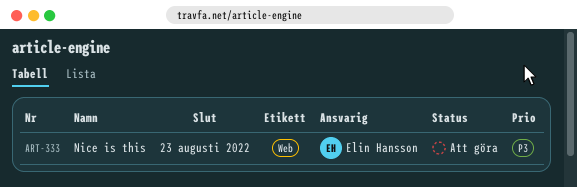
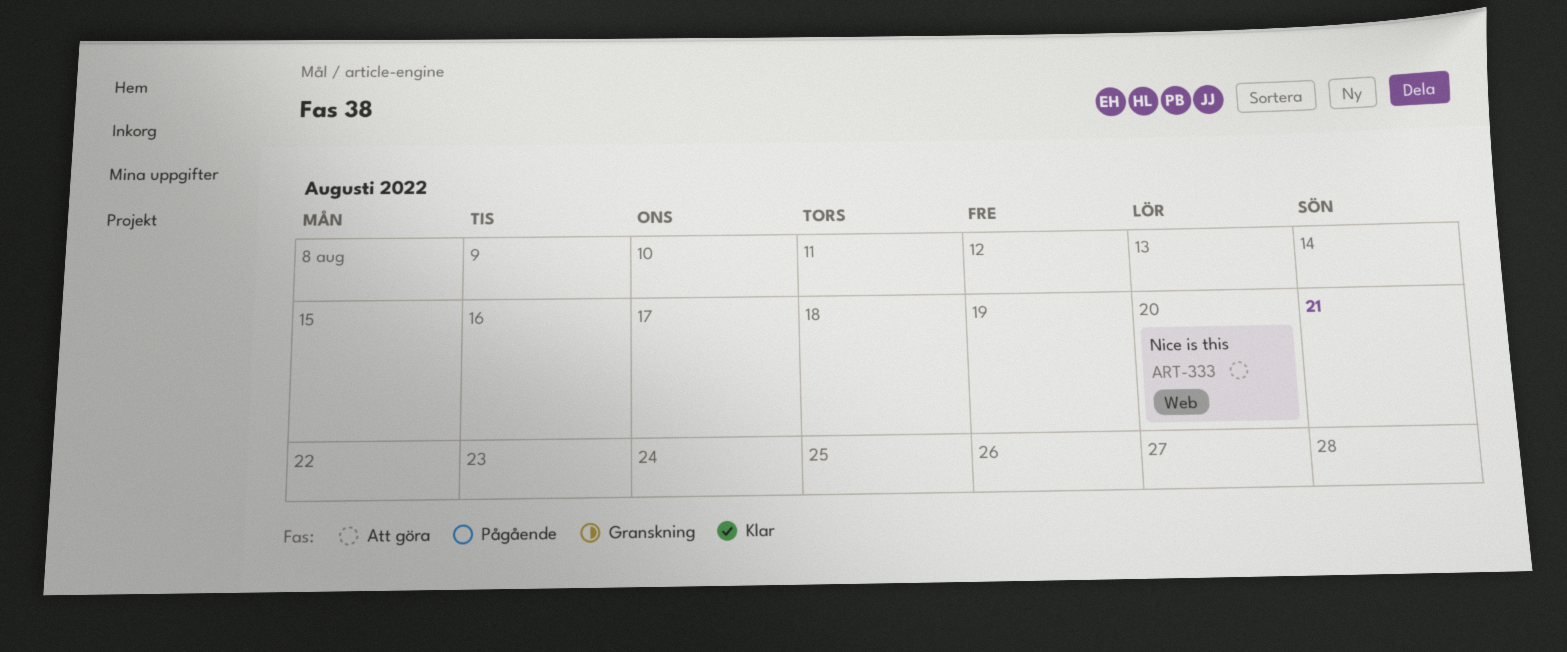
ART-333, due: Aug 23 -> Aug 20

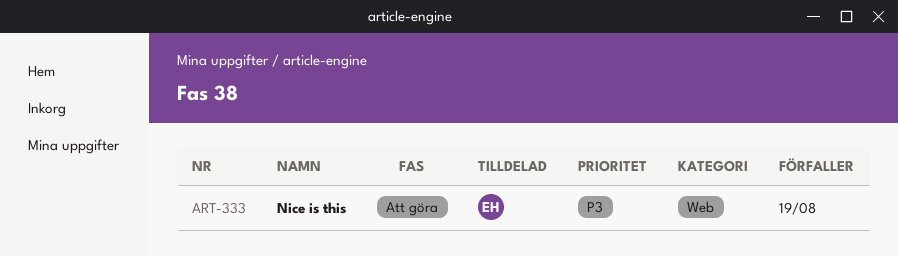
ART-333, due: Aug 20 -> Aug 19

